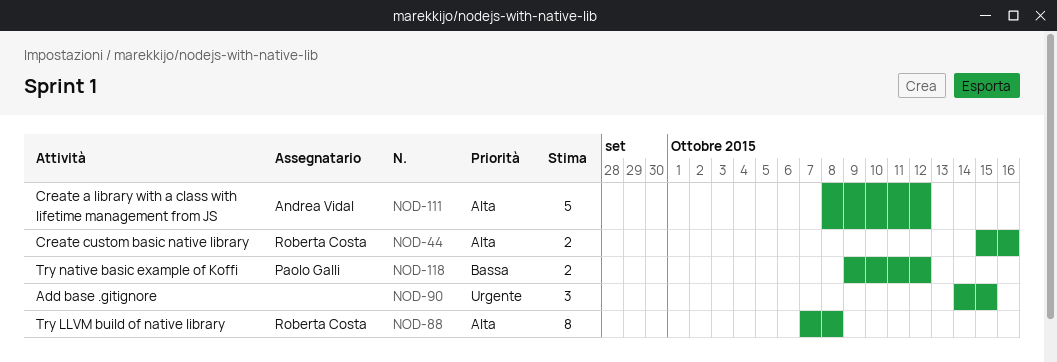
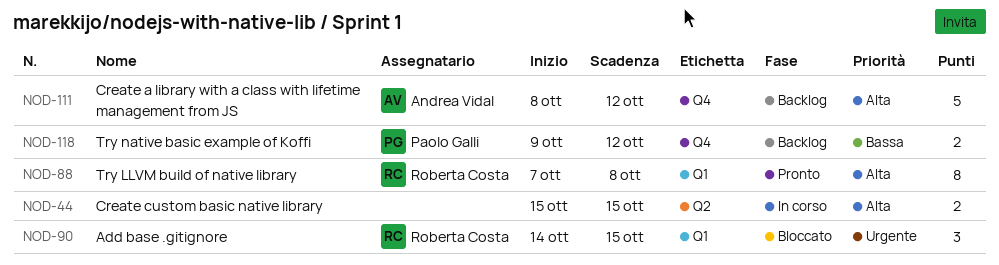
NOD-44, owner: Roberta Costa -> none
NOD-44, due: Oct 16 -> Oct 15
NOD-90, owner: none -> Roberta Costa

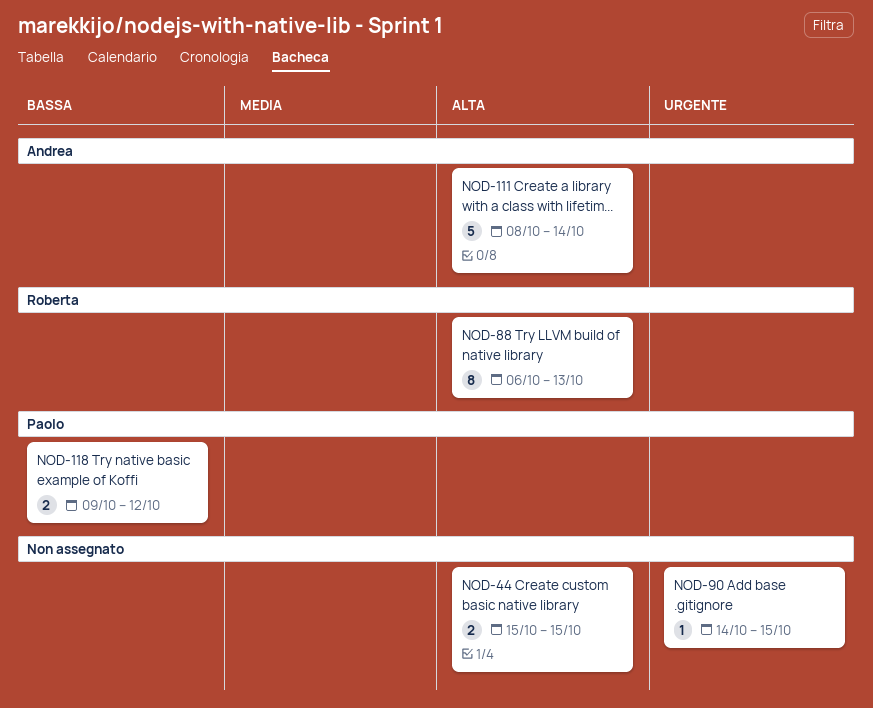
NOD-88, start: Oct 7 -> Oct 6
NOD-88, due: Oct 8 -> Oct 13
NOD-90, owner: Roberta Costa -> none
NOD-90, estimate: 3 -> 1
NOD-111, due: Oct 12 -> Oct 14

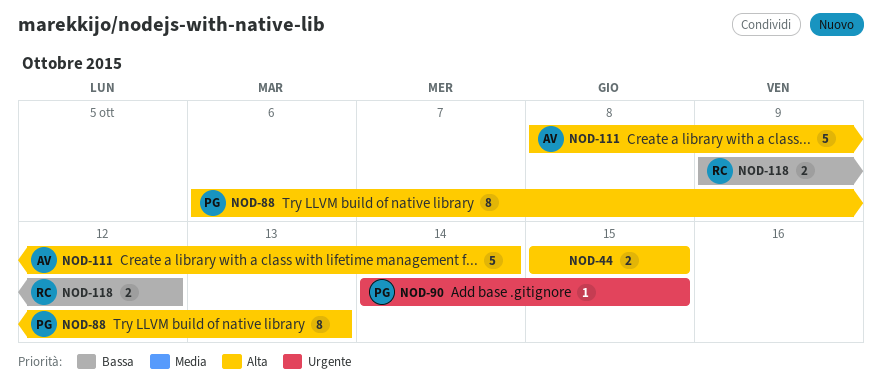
NOD-88, owner: Roberta -> Paolo
NOD-90, owner: none -> Paolo
NOD-118, owner: Paolo -> Roberta

